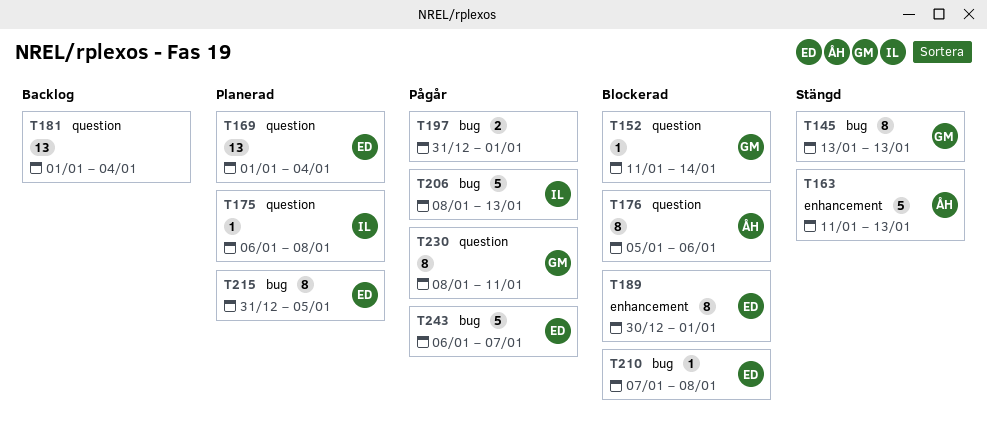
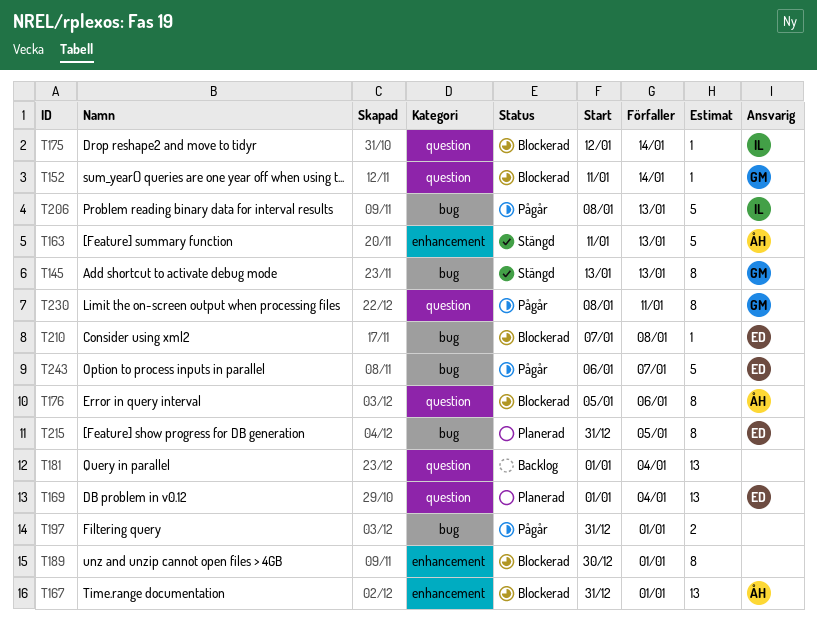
T167: none -> present
T175, status: Planerad -> Blockerad
T175, start: Jan 6 -> Jan 12
T175, due: Jan 8 -> Jan 14
T189, owner: ED -> none

